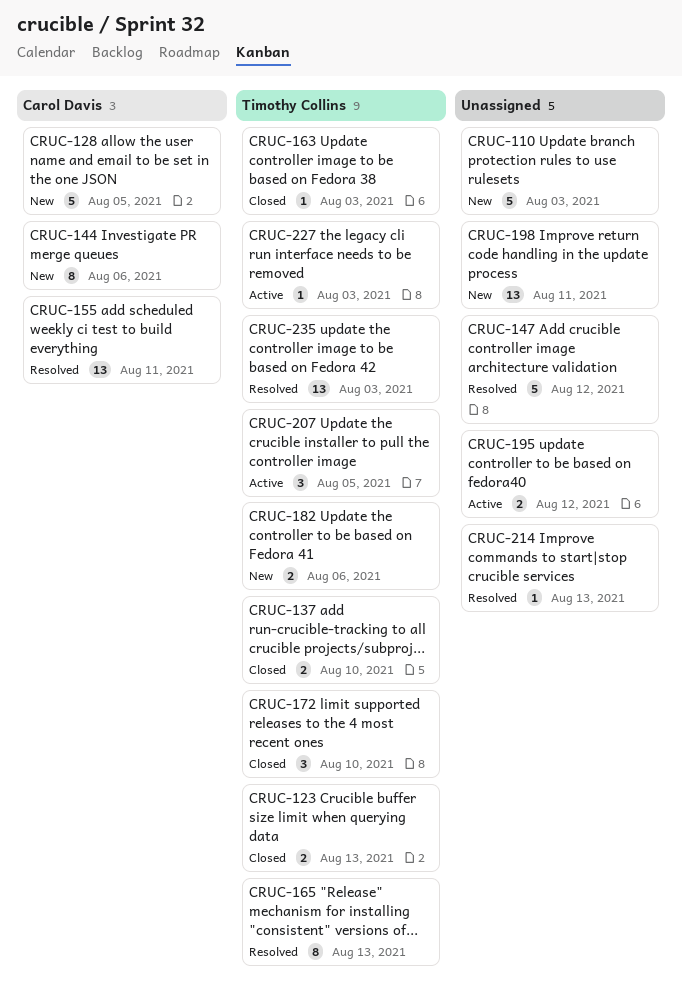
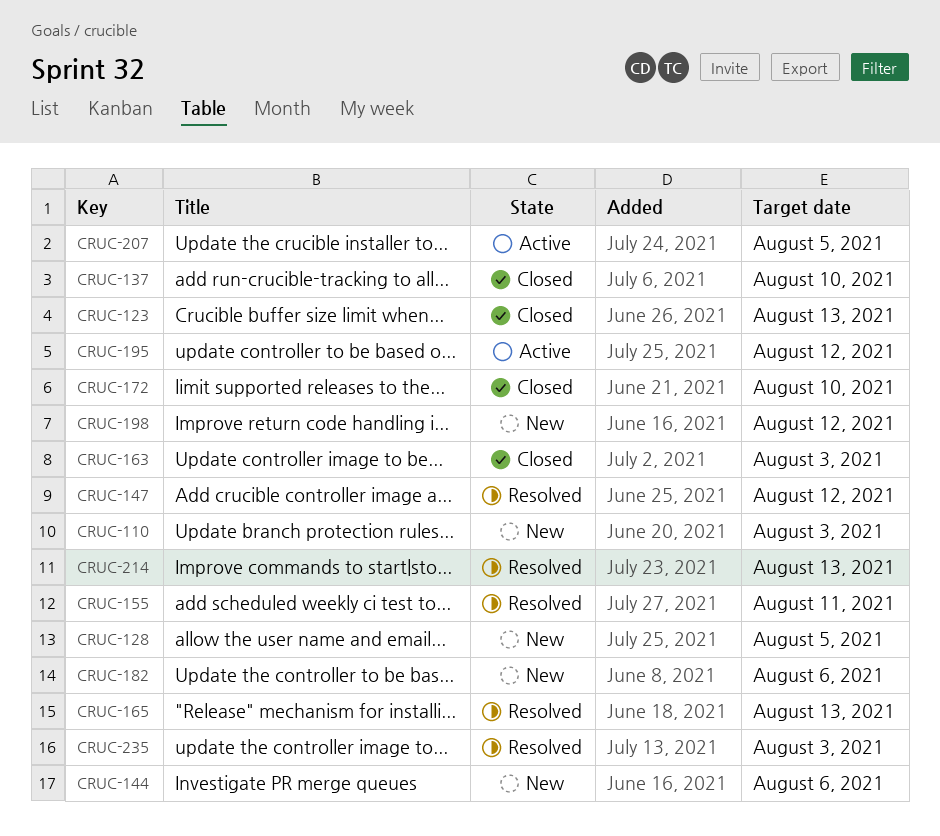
CRUC-198, due: Aug 11 -> Aug 12
CRUC-227: present -> none

